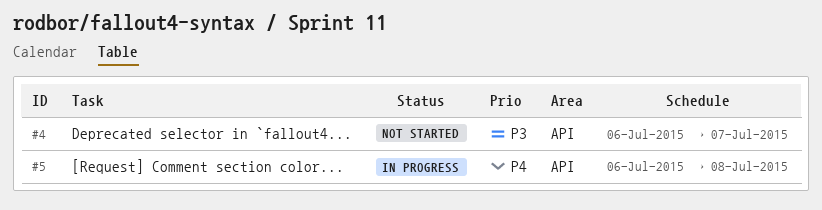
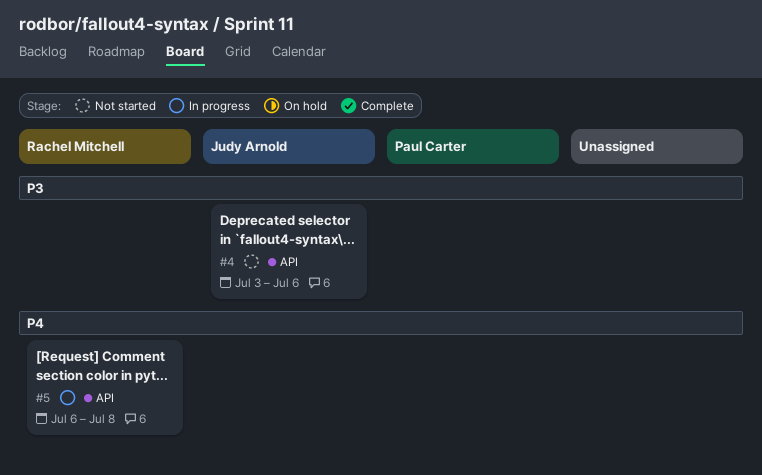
#4, start: Jul 6 -> Jul 3
#4, due: Jul 7 -> Jul 6

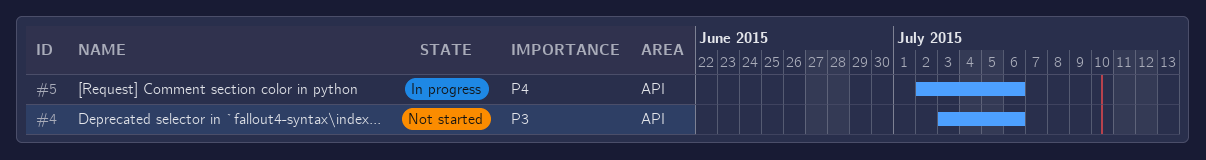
#5, start: Jul 6 -> Jul 2
#5, due: Jul 8 -> Jul 6

